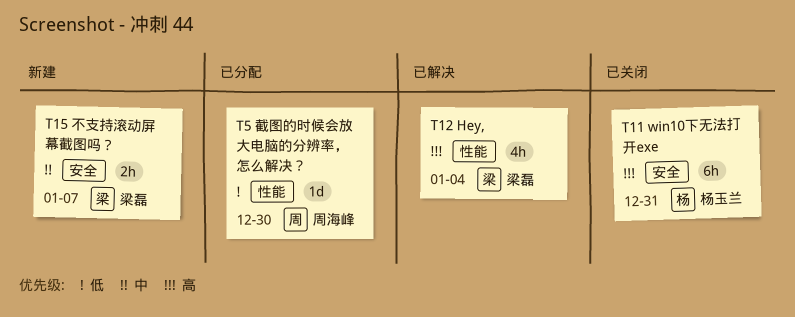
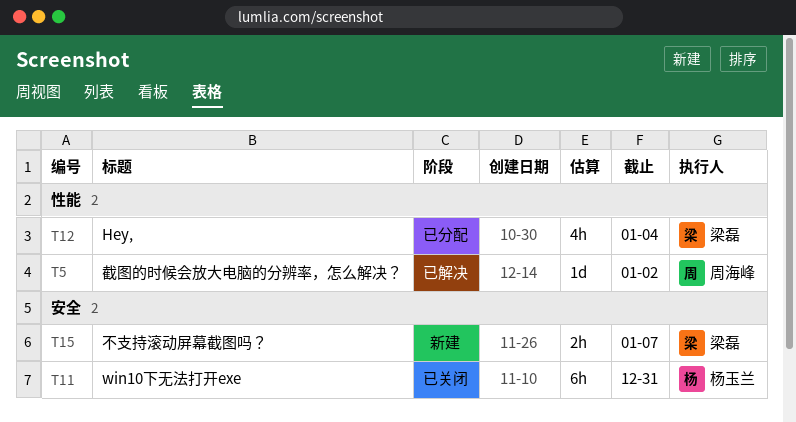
T5, status: 已分配 -> 已解决
T5, due: Dec 30 -> Jan 2
T12, status: 已解决 -> 已分配

